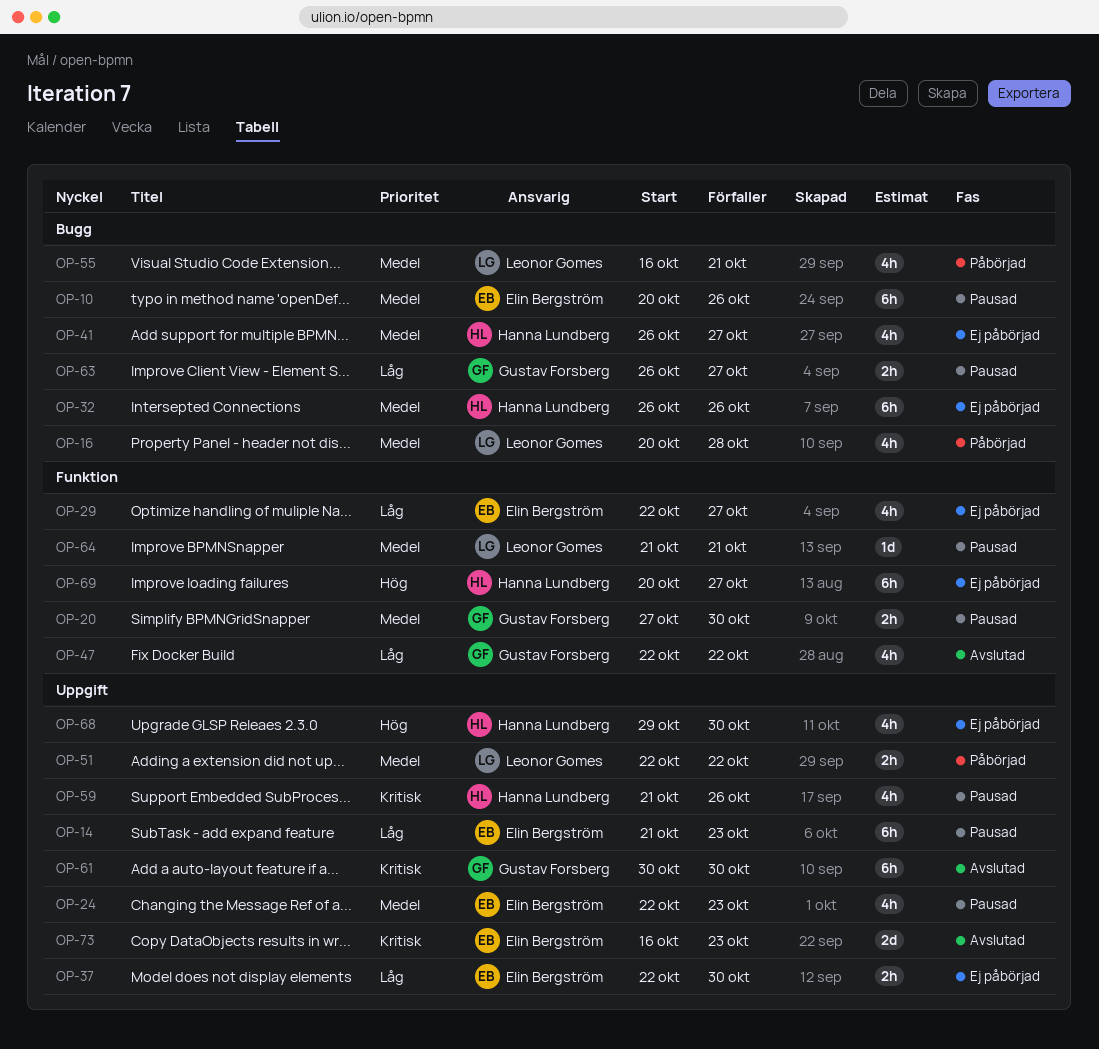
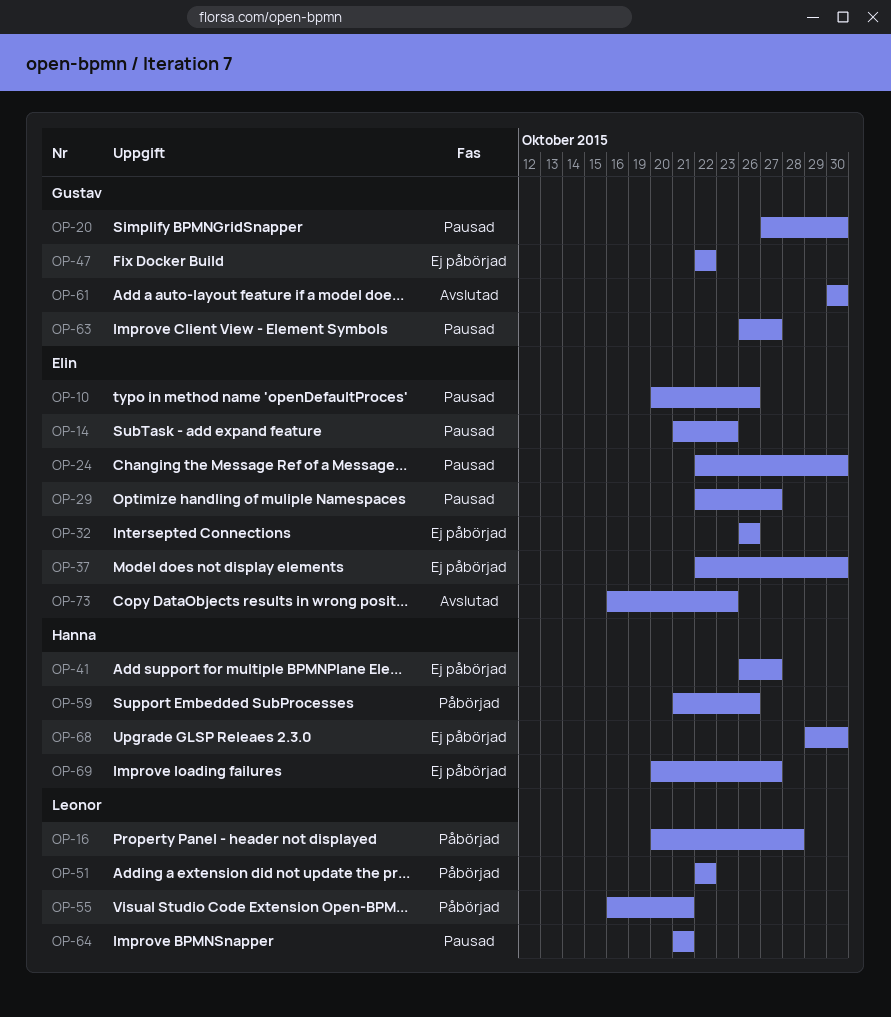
OP-24, due: Oct 23 -> Oct 30
OP-29, status: Ej påbörjad -> Pausad
OP-32, owner: Hanna Lundberg -> Elin Bergström
OP-47, status: Avslutad -> Ej påbörjad
OP-59, status: Pausad -> Påbörjad

